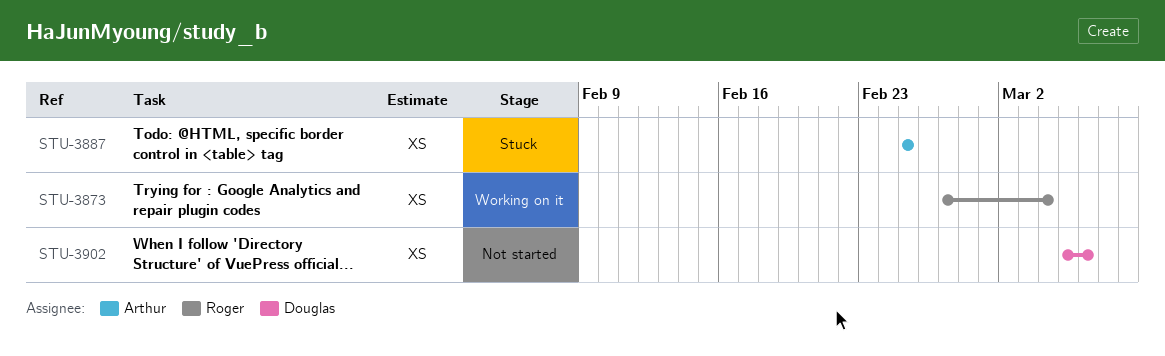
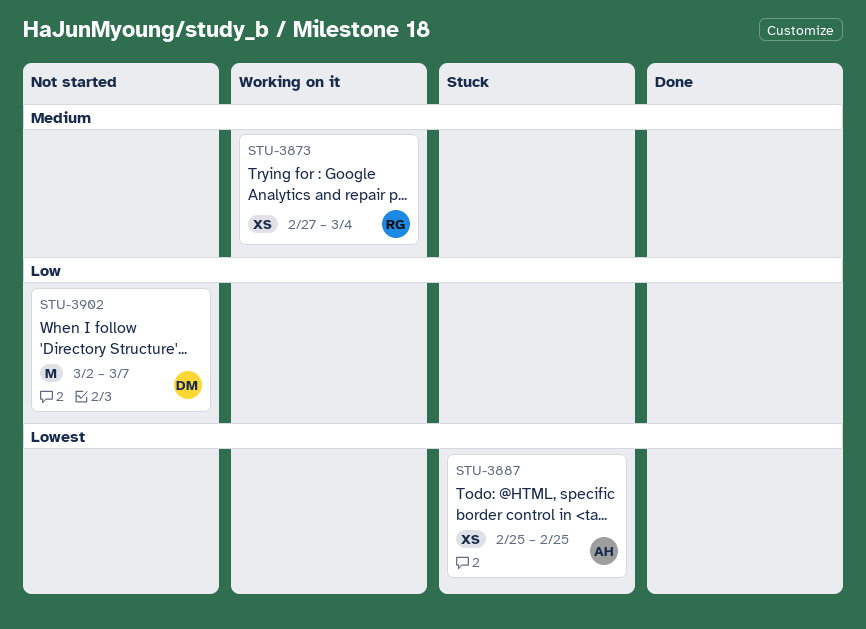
STU-3902, estimate: XS -> M
STU-3902, start: Mar 5 -> Mar 2
STU-3902, due: Mar 6 -> Mar 7

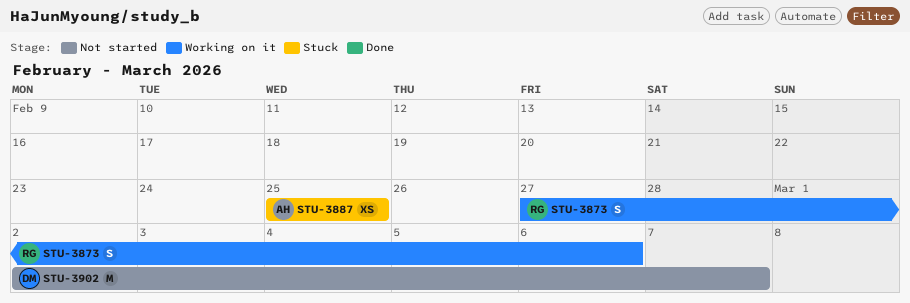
STU-3873, estimate: XS -> S
STU-3873, due: Mar 4 -> Mar 6

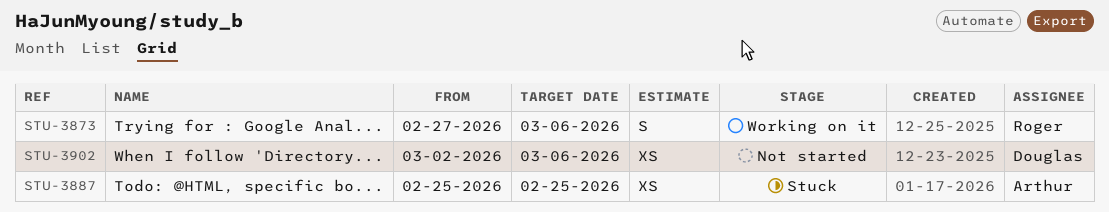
STU-3902, estimate: M -> XS
STU-3902, due: Mar 7 -> Mar 6

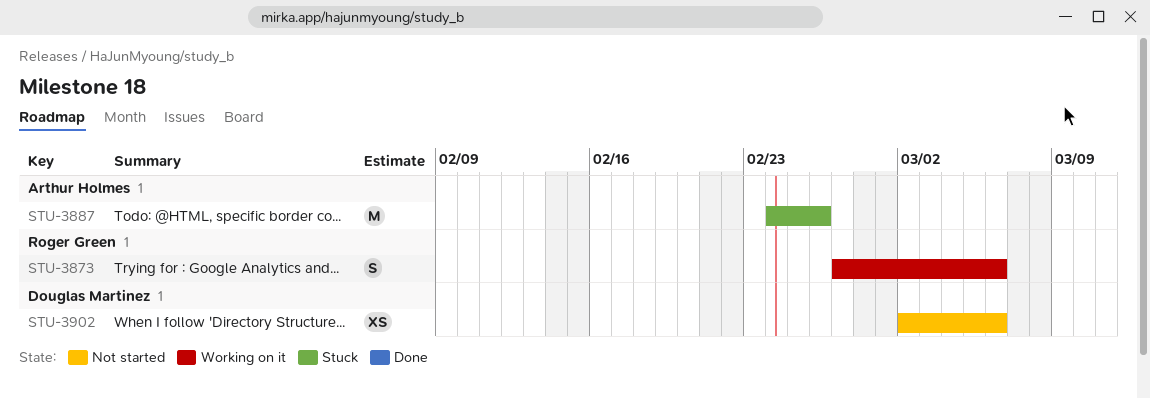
STU-3887, estimate: XS -> M
STU-3887, start: Feb 25 -> Feb 24
STU-3887, due: Feb 25 -> Feb 26

